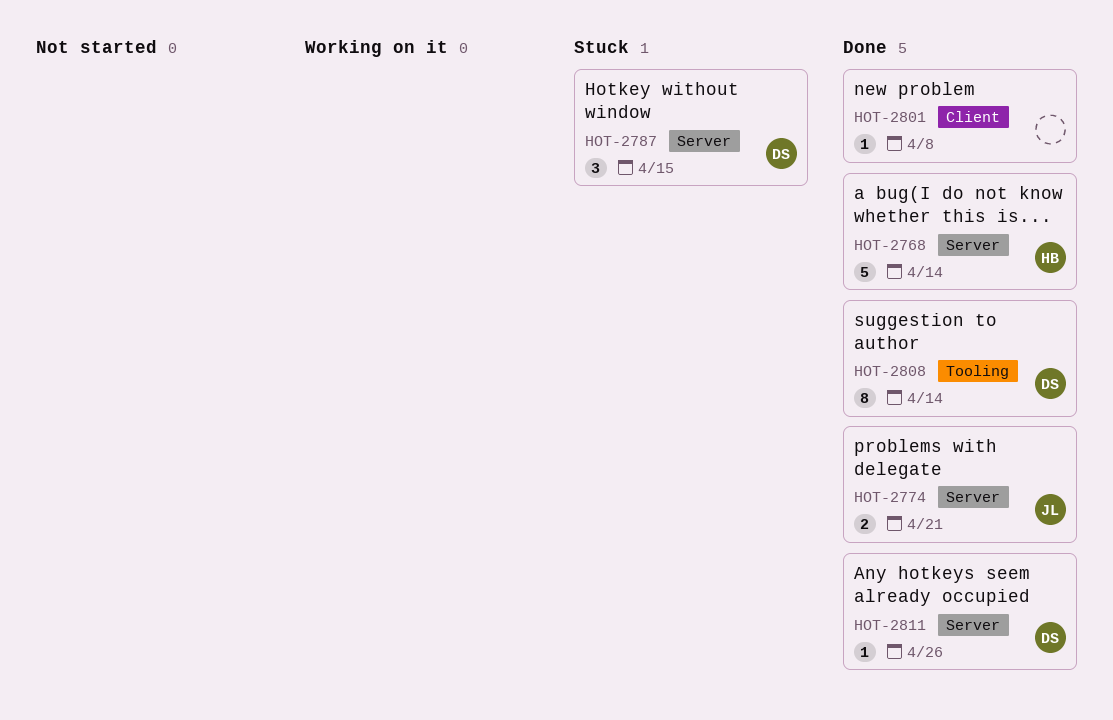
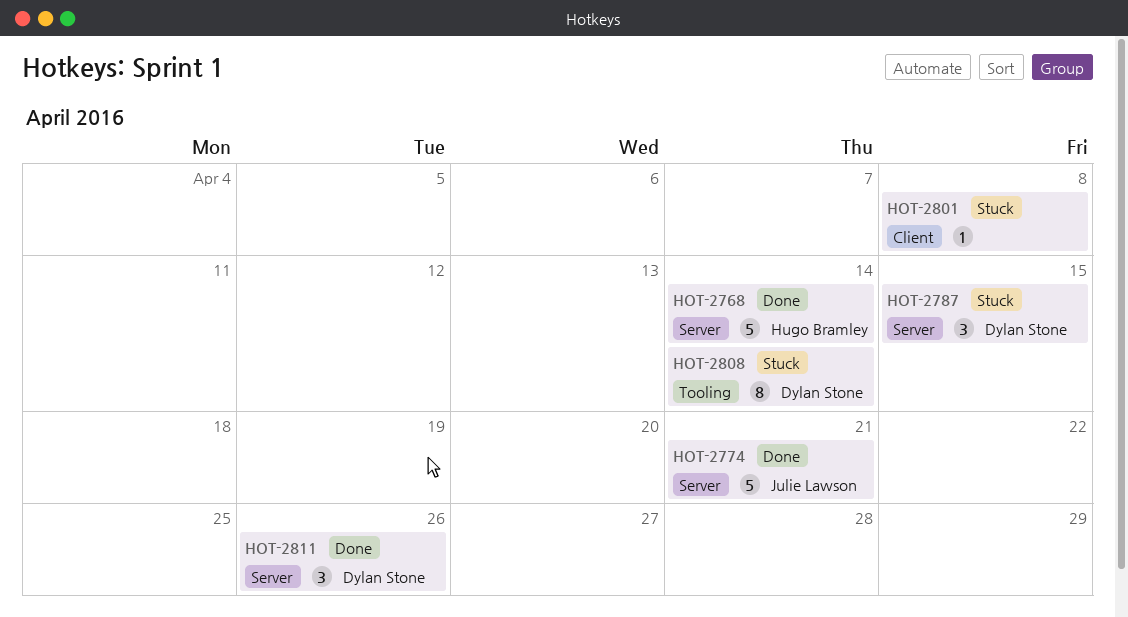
HOT-2774, estimate: 2 -> 5
HOT-2801, status: Done -> Stuck
HOT-2808, status: Done -> Stuck
HOT-2811, estimate: 1 -> 3

